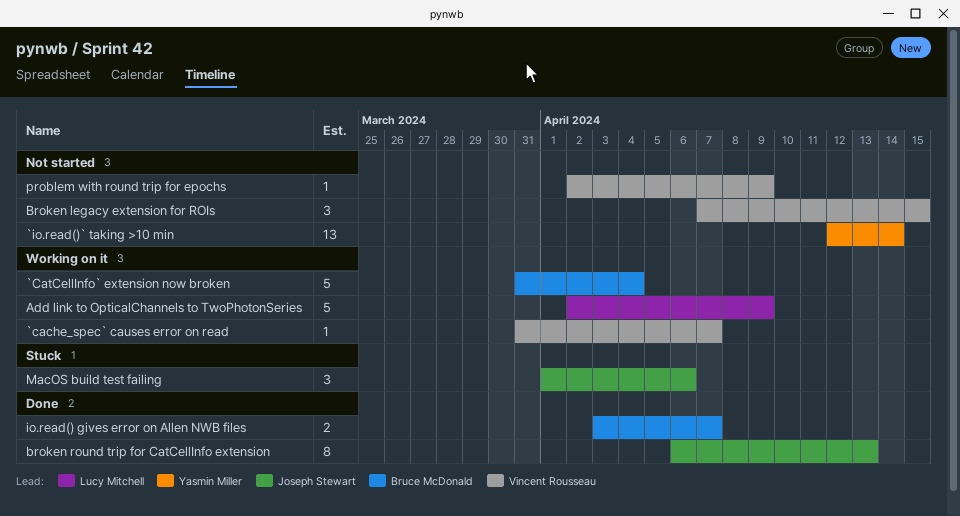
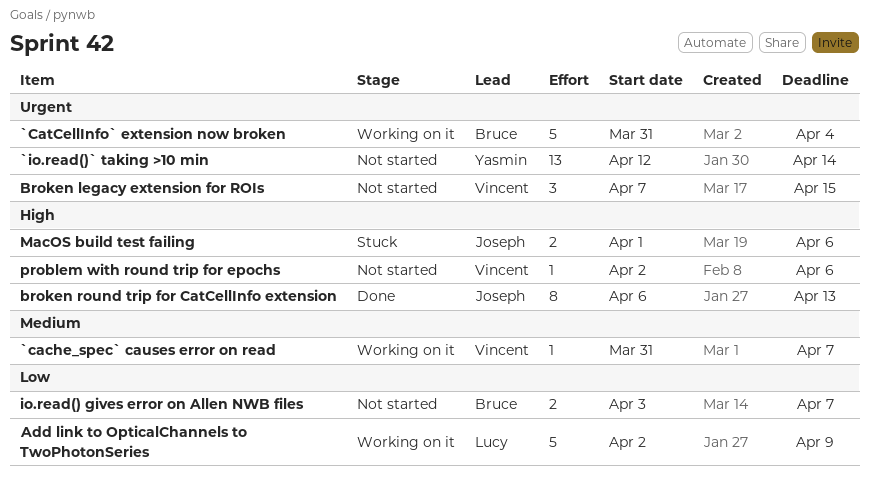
io.read() gives error on Allen NWB files, status: Done -> Not started
MacOS build test failing, estimate: 3 -> 2
problem with round trip for epochs, due: Apr 9 -> Apr 6

